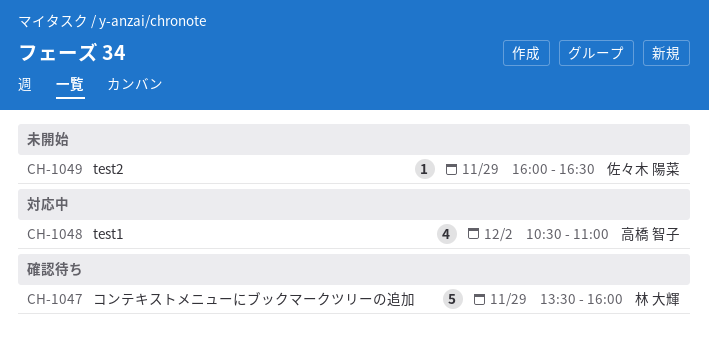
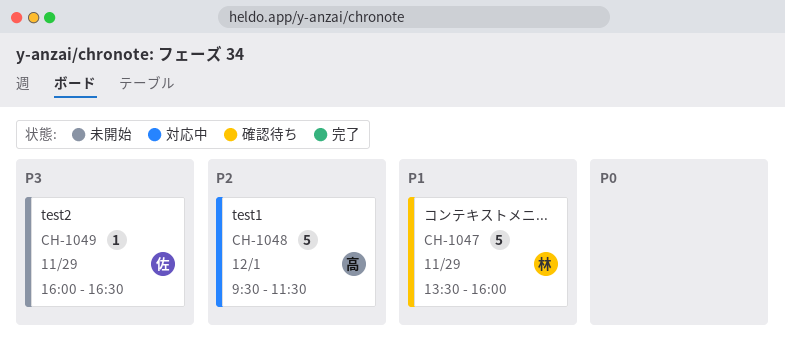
CH-1048, estimate: 4 -> 5
CH-1048, day: Dec 2 -> Dec 1
CH-1048, begins: 10:30 -> 09:30
CH-1048, ends: 11:00 -> 11:30

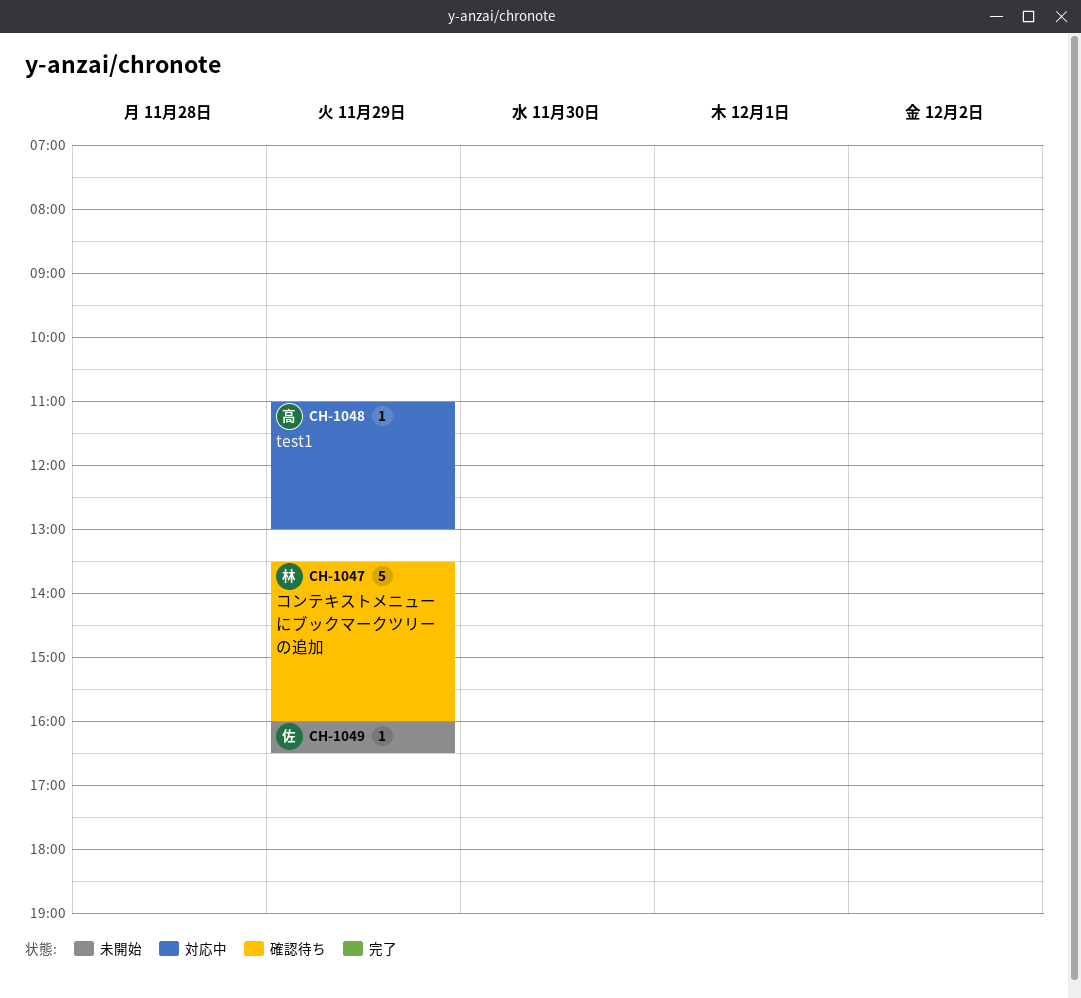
CH-1048, estimate: 5 -> 1
CH-1048, day: Dec 1 -> Nov 29
CH-1048, begins: 09:30 -> 11:00
CH-1048, ends: 11:30 -> 13:00

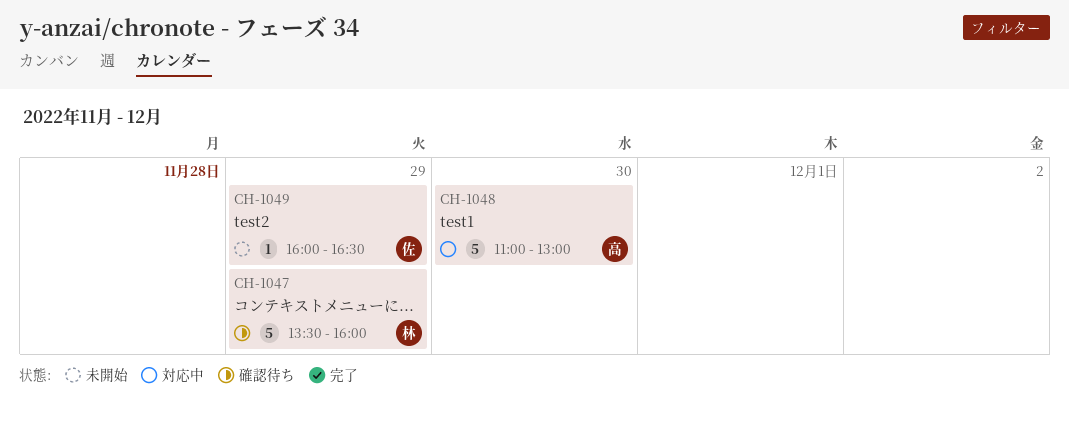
CH-1048, estimate: 1 -> 5
CH-1048, day: Nov 29 -> Nov 30

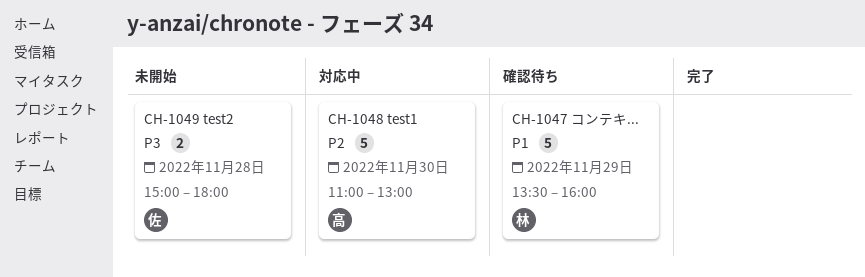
CH-1049, estimate: 1 -> 2
CH-1049, day: Nov 29 -> Nov 28
CH-1049, begins: 16:00 -> 15:00
CH-1049, ends: 16:30 -> 18:00

